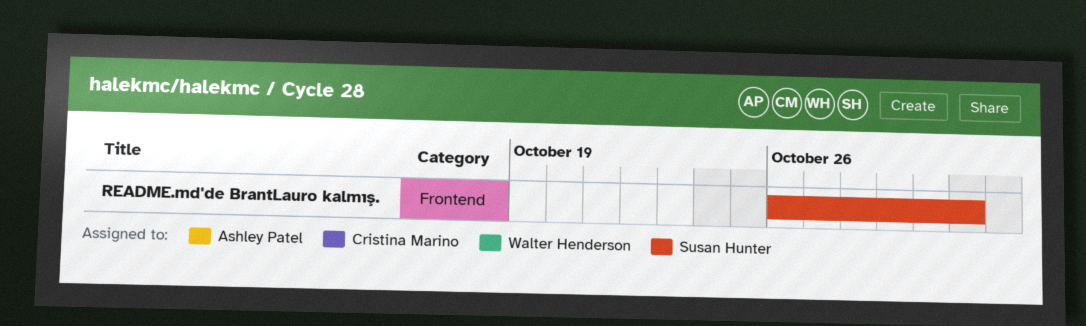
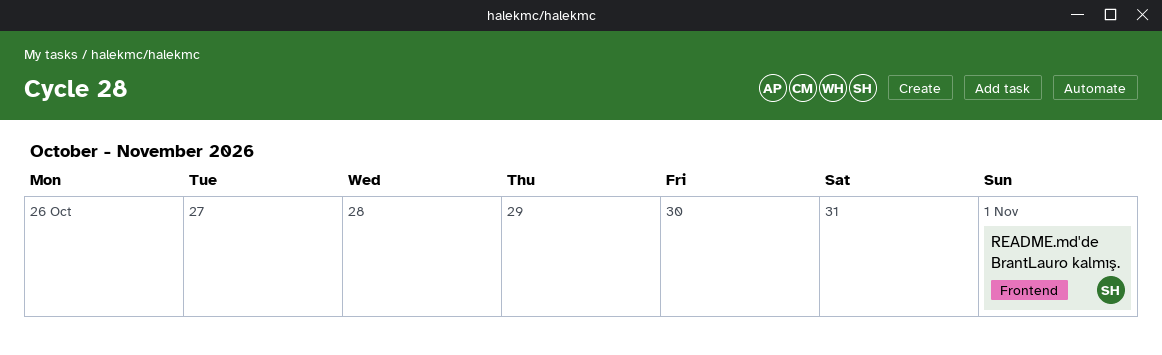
README.md'de BrantLauro kalmış., due: Oct 31 -> Nov 1

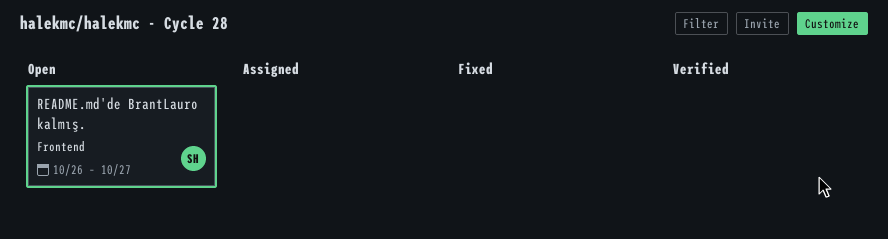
README.md'de BrantLauro kalmış., due: Nov 1 -> Oct 27

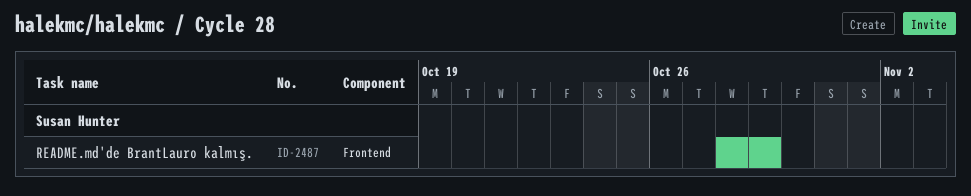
README.md'de BrantLauro kalmış., start: Oct 26 -> Oct 28
README.md'de BrantLauro kalmış., due: Oct 27 -> Oct 29

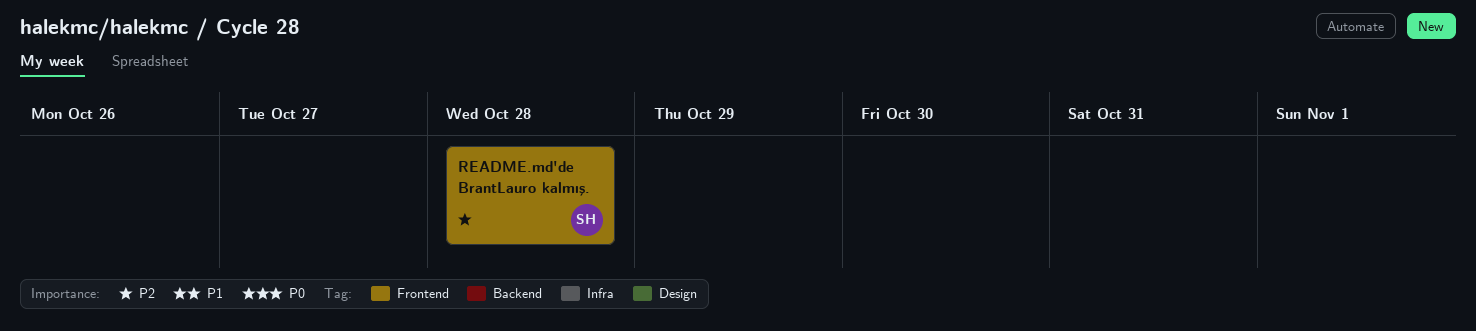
README.md'de BrantLauro kalmış., due: Oct 29 -> Oct 28

